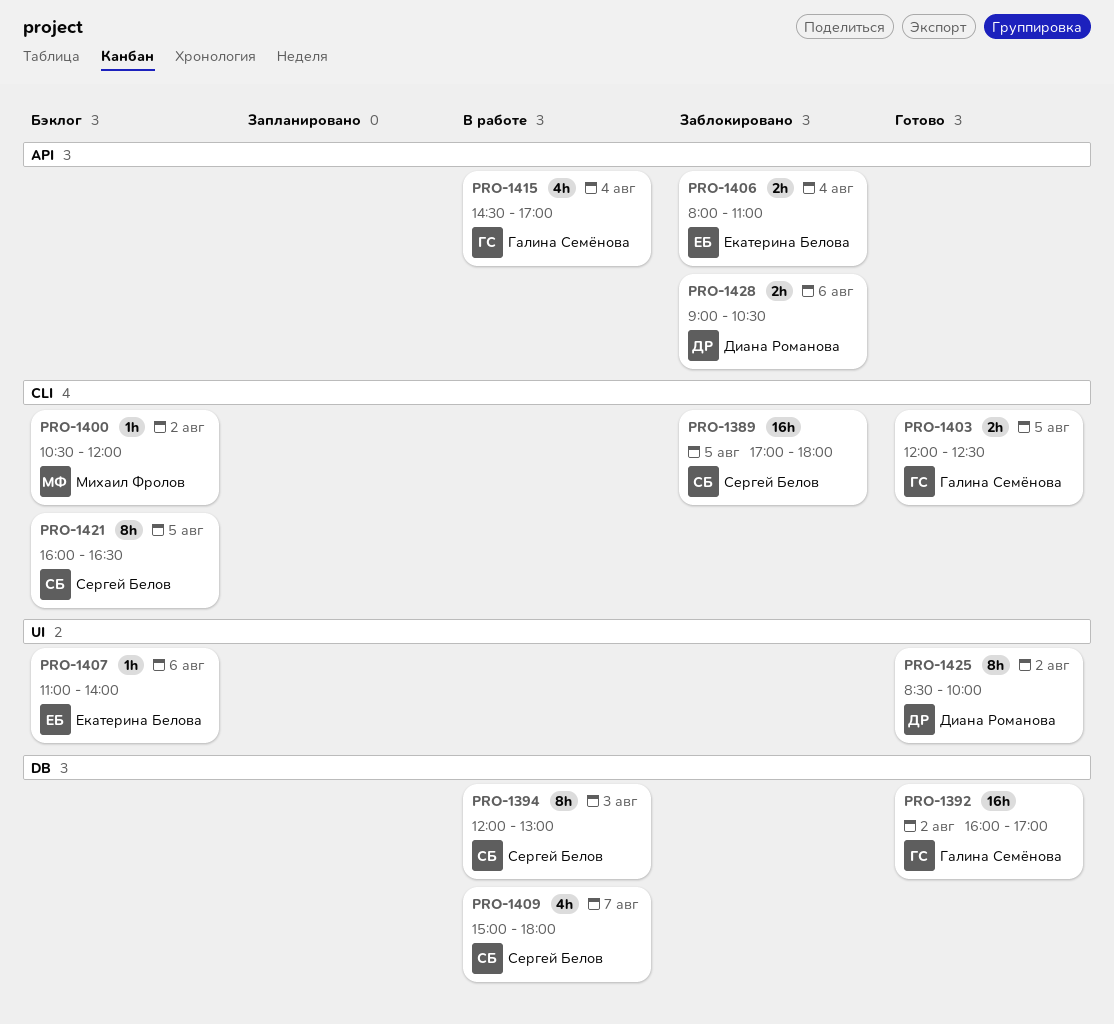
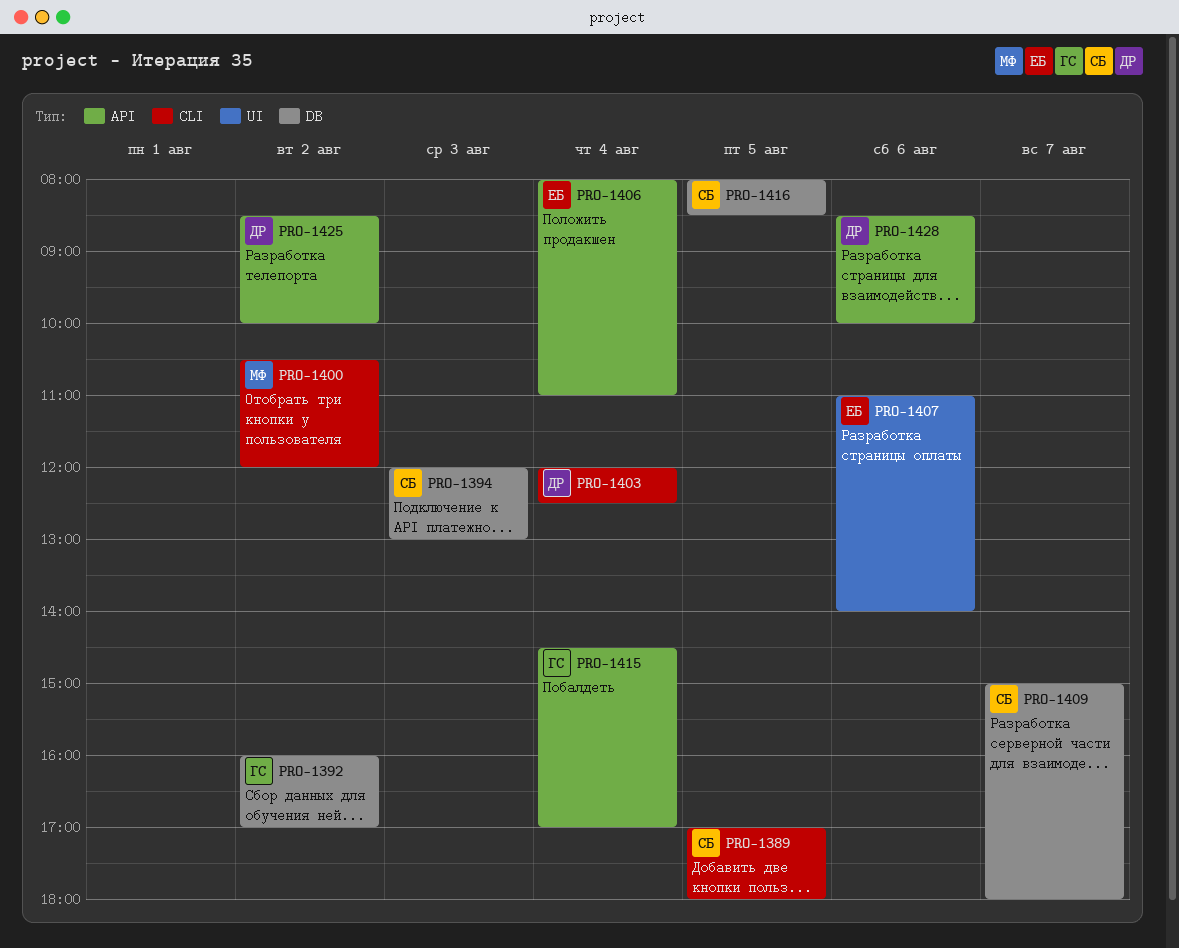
PRO-1403, owner: Галина Семёнова -> Диана Романова
PRO-1403, day: Aug 5 -> Aug 4
PRO-1416: none -> present
PRO-1421: present -> none
PRO-1425, label: UI -> API
PRO-1428, begins: 09:00 -> 08:30
PRO-1428, ends: 10:30 -> 10:00

